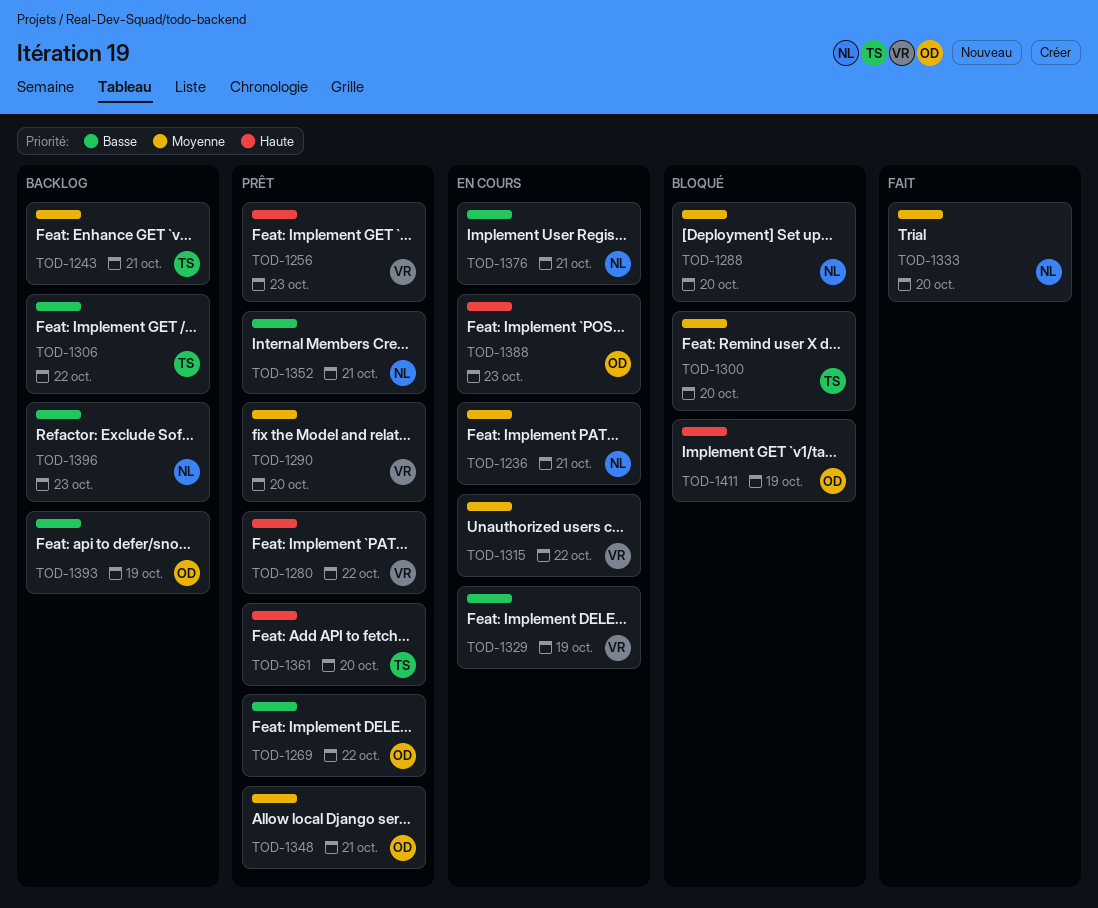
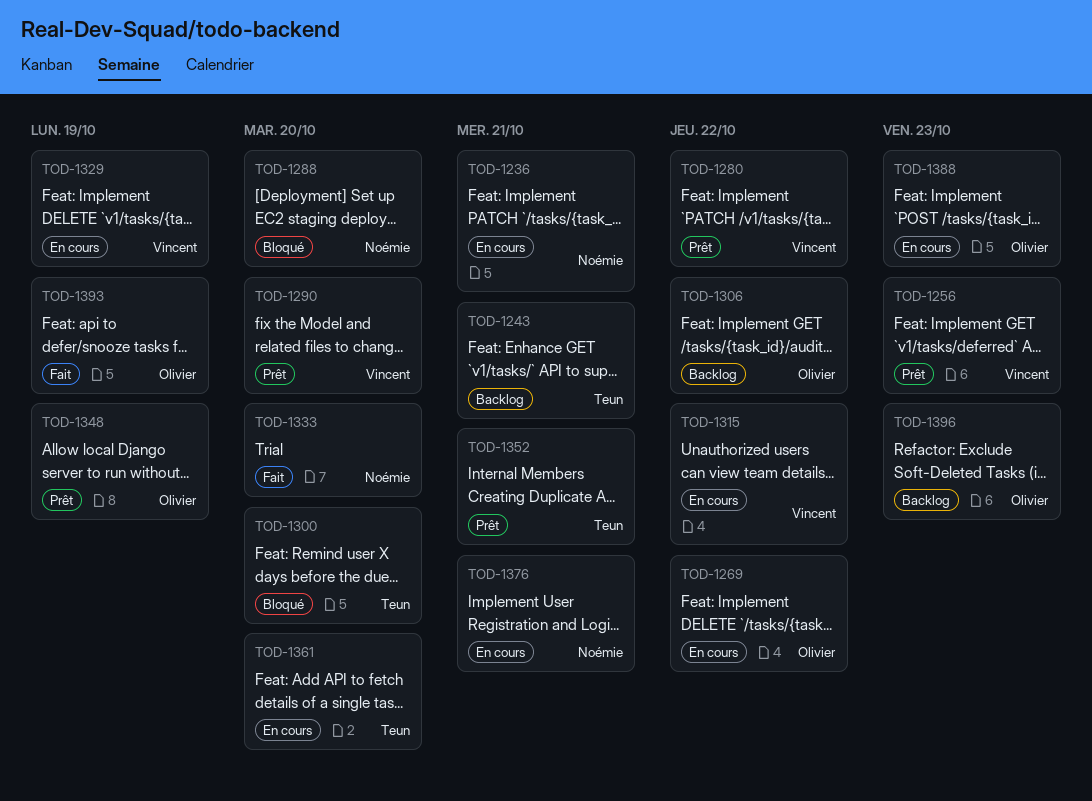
TOD-1269, status: Prêt -> En cours
TOD-1306, owner: Teun -> Olivier
TOD-1348, due: Oct 21 -> Oct 19
TOD-1352, owner: Noémie -> Teun
TOD-1361, status: Prêt -> En cours
TOD-1393, status: Backlog -> Fait
TOD-1396, owner: Noémie -> Olivier
TOD-1411: present -> none

